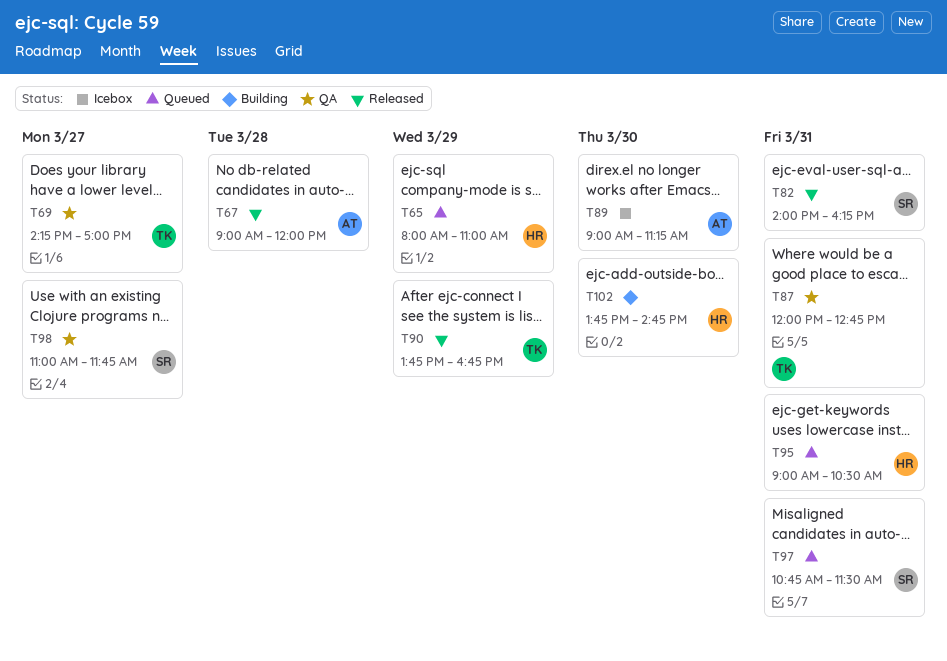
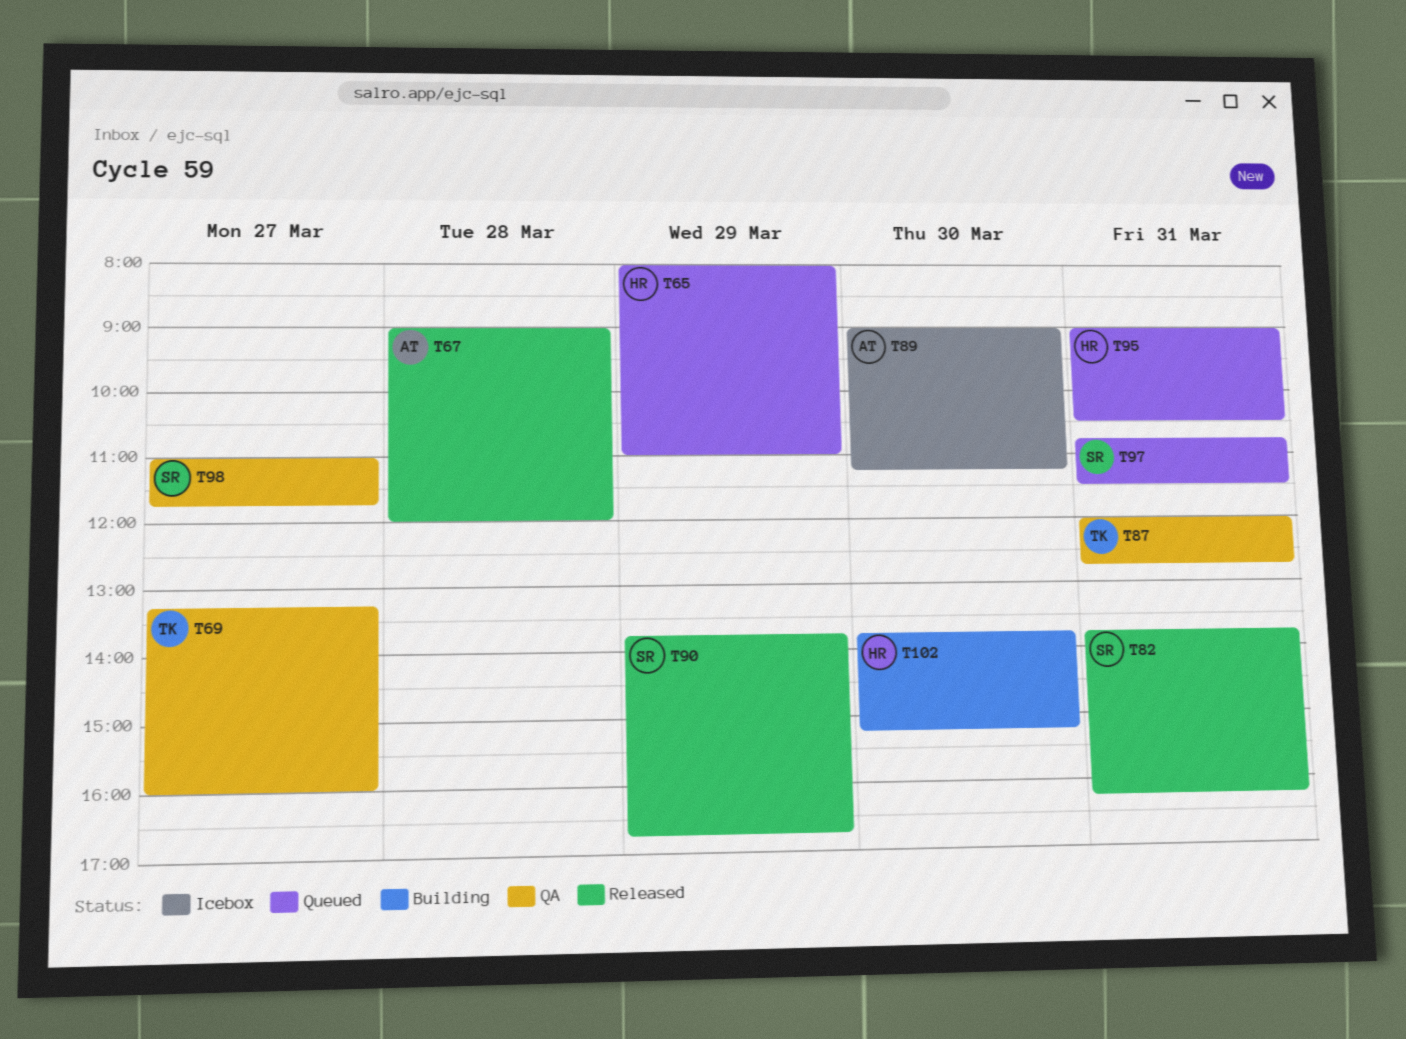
T69, begins: 14:15 -> 13:15
T69, ends: 17:00 -> 16:00
T82, begins: 14:00 -> 13:45
T90, owner: TK -> SR
T102, ends: 14:45 -> 15:15

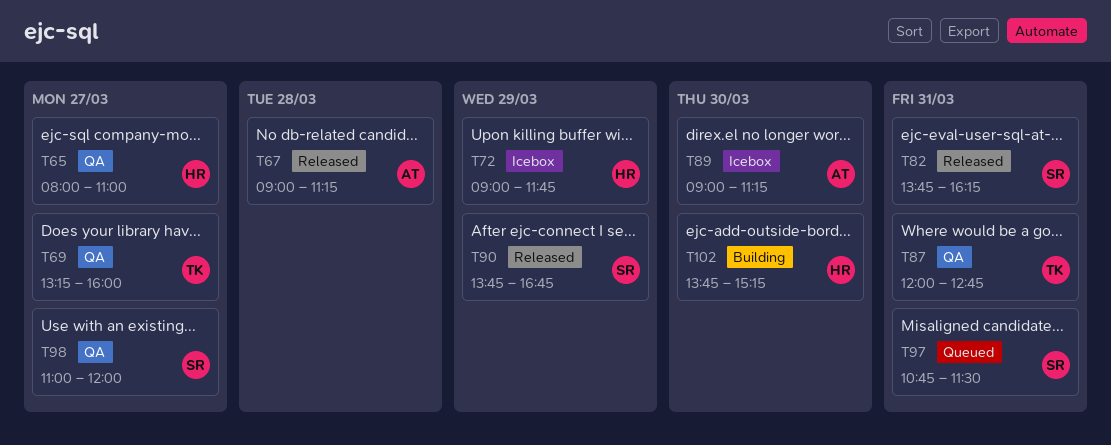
T65, status: Queued -> QA
T65, day: Mar 29 -> Mar 27
T67, ends: 12:00 -> 11:15
T72: none -> present
T95: present -> none
T98, ends: 11:45 -> 12:00

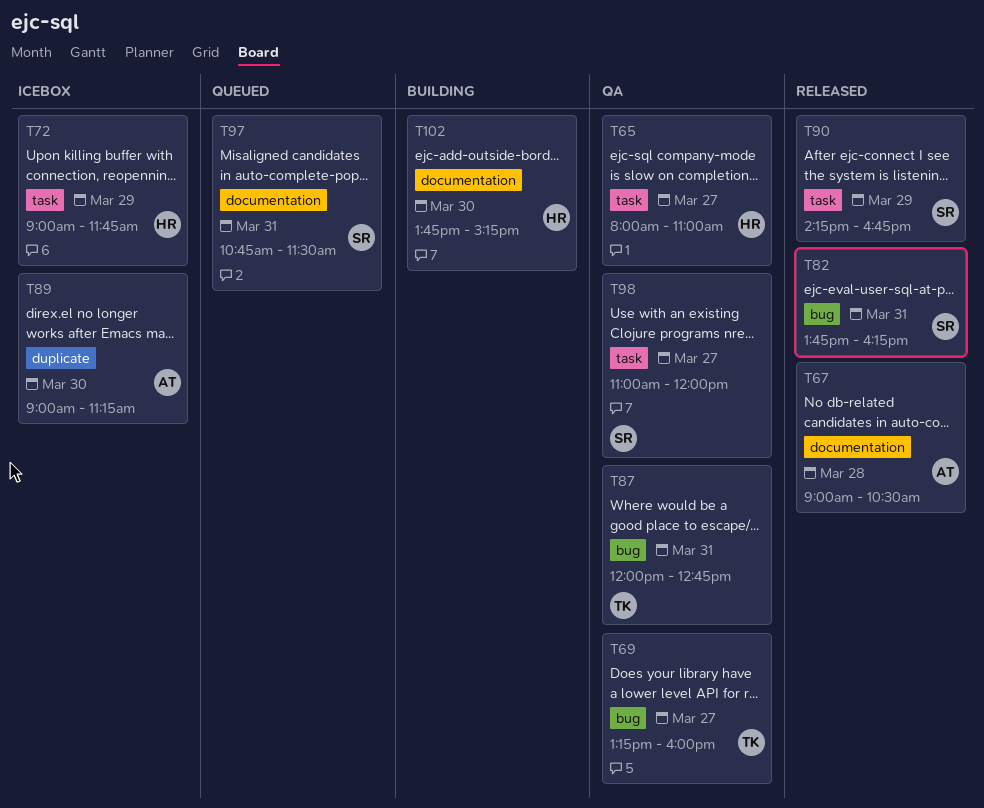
T67, ends: 11:15 -> 10:30
T90, begins: 13:45 -> 14:15

